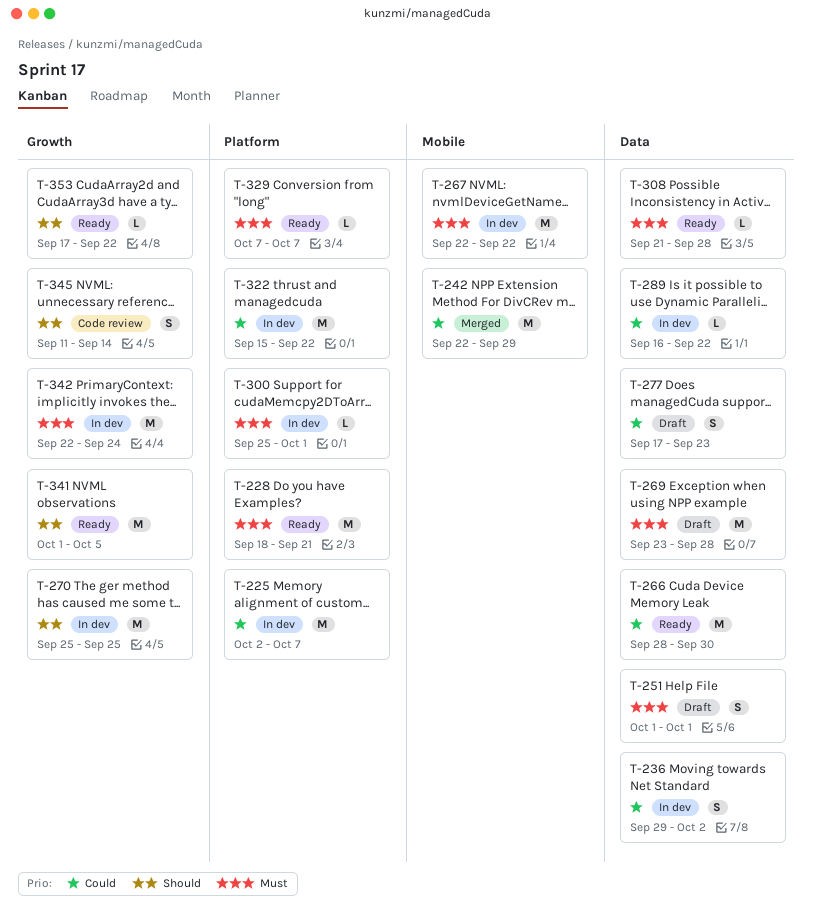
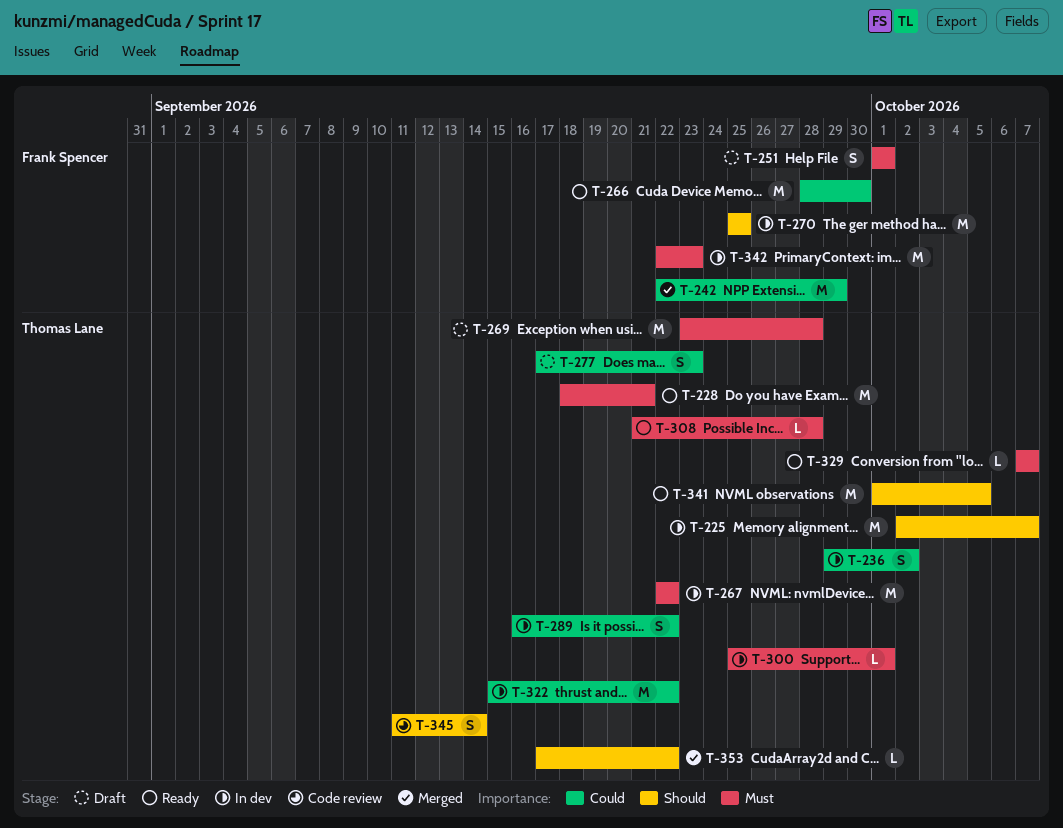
T-225, priority: Could -> Should
T-289, estimate: L -> S
T-342, due: Sep 24 -> Sep 23
T-353, status: Ready -> Merged

